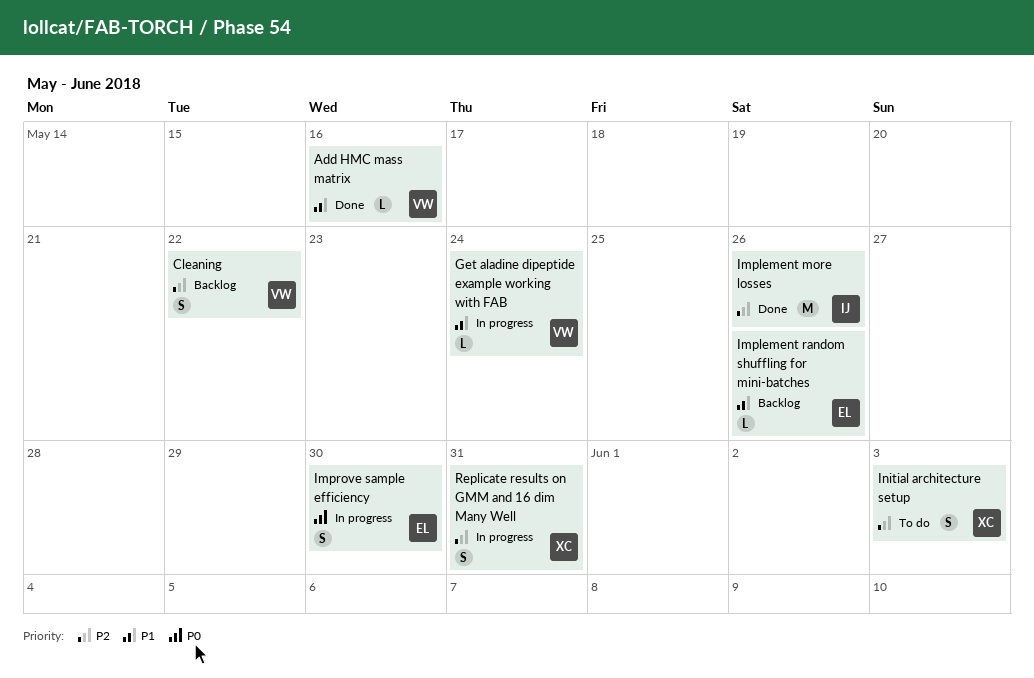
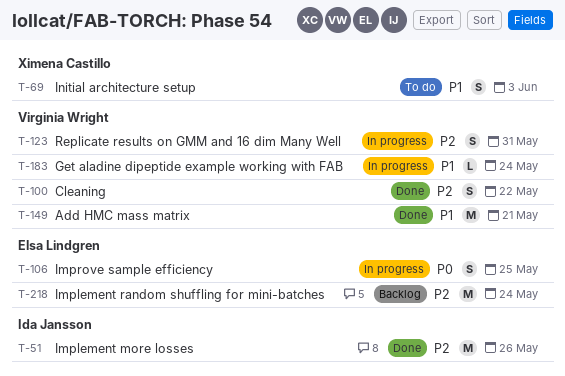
Add HMC mass matrix, estimate: L -> M
Add HMC mass matrix, due: May 16 -> May 21
Cleaning, status: Backlog -> Done
Implement random shuffling for mini-batches, priority: P1 -> P2
Implement random shuffling for mini-batches, estimate: L -> M
Implement random shuffling for mini-batches, due: May 26 -> May 24
Improve sample efficiency, due: May 30 -> May 25
Initial architecture setup, priority: P2 -> P1
Replicate results on GMM and 16 dim Many Well, owner: Ximena Castillo -> Virginia Wright

